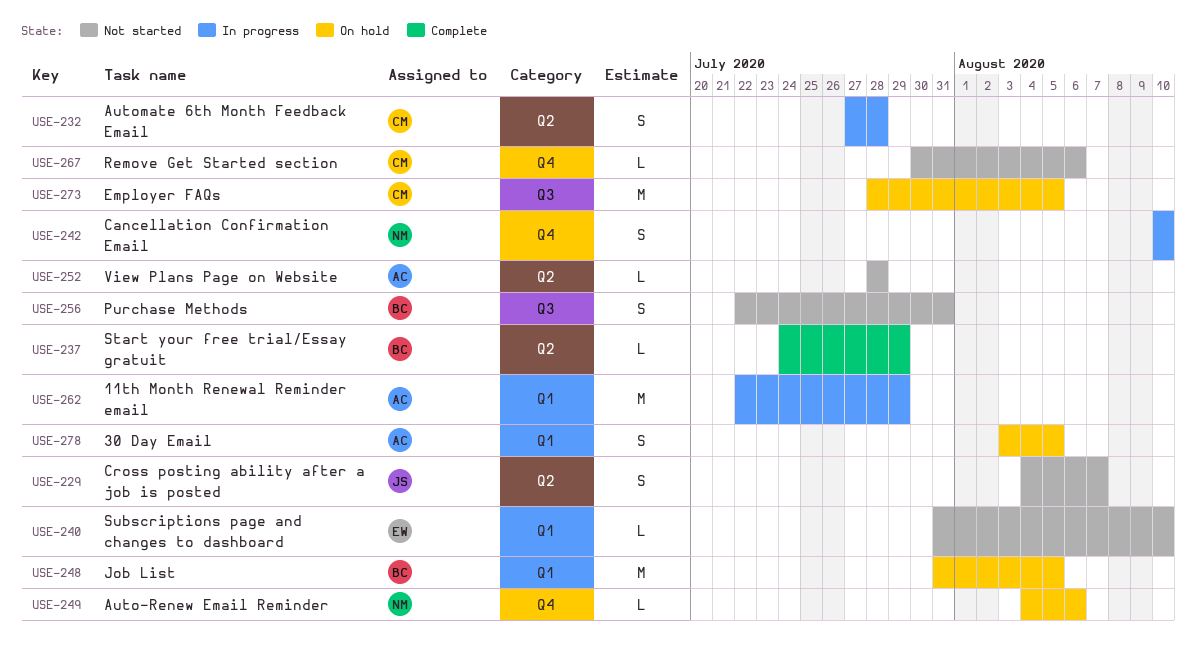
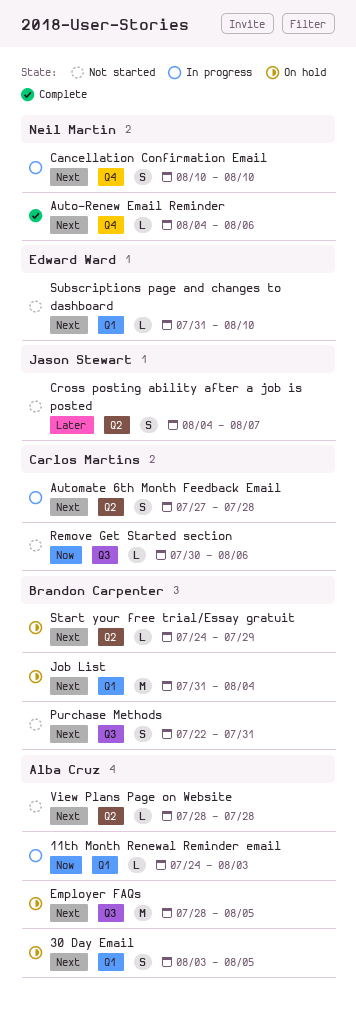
11th Month Renewal Reminder email, estimate: M -> L
11th Month Renewal Reminder email, start: Jul 22 -> Jul 24
11th Month Renewal Reminder email, due: Jul 29 -> Aug 3
Auto-Renew Email Reminder, status: On hold -> Complete
Employer FAQs, owner: Carlos Martins -> Alba Cruz
Job List, due: Aug 5 -> Aug 4
Remove Get Started section, label: Q4 -> Q3
Start your free trial/Essay gratuit, status: Complete -> On hold

